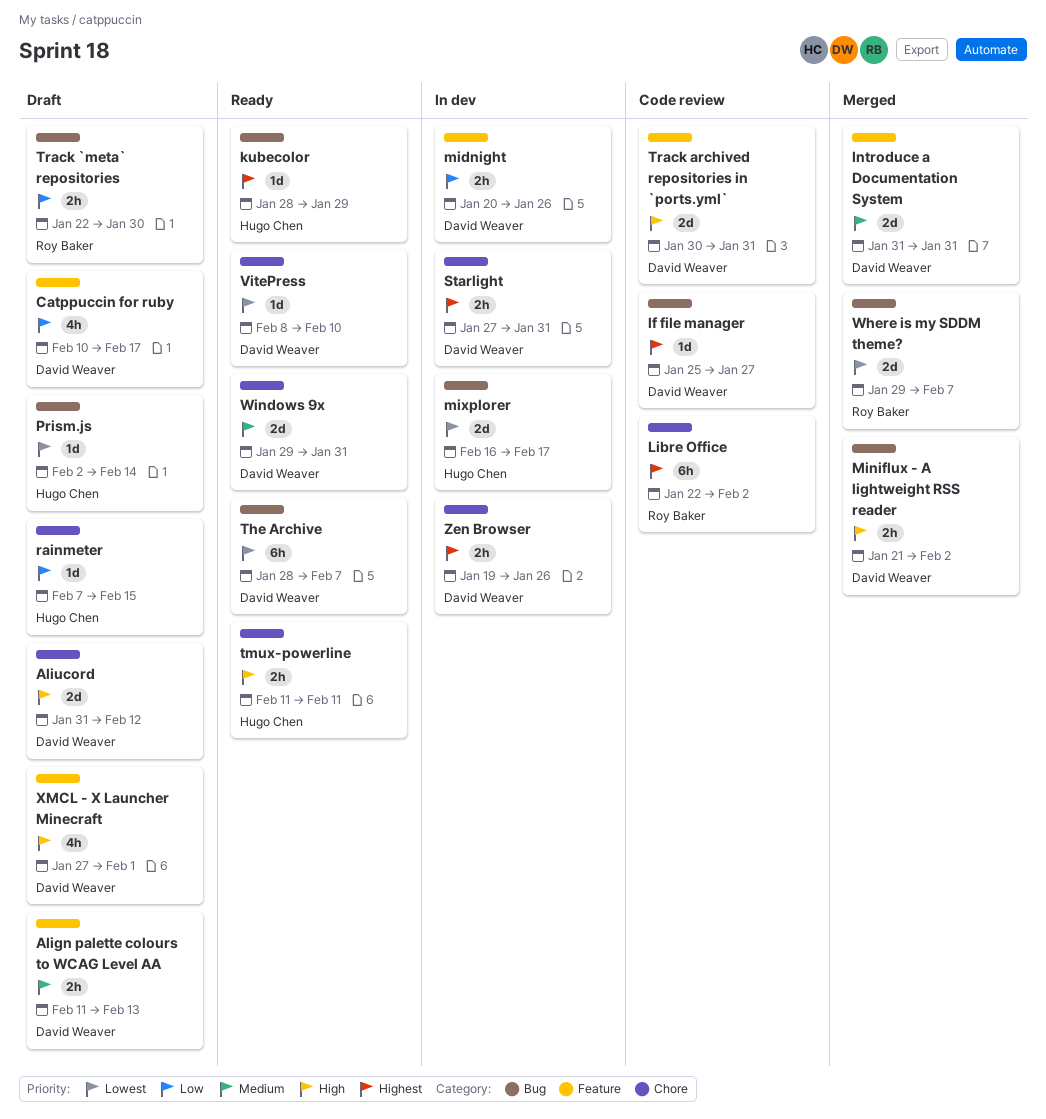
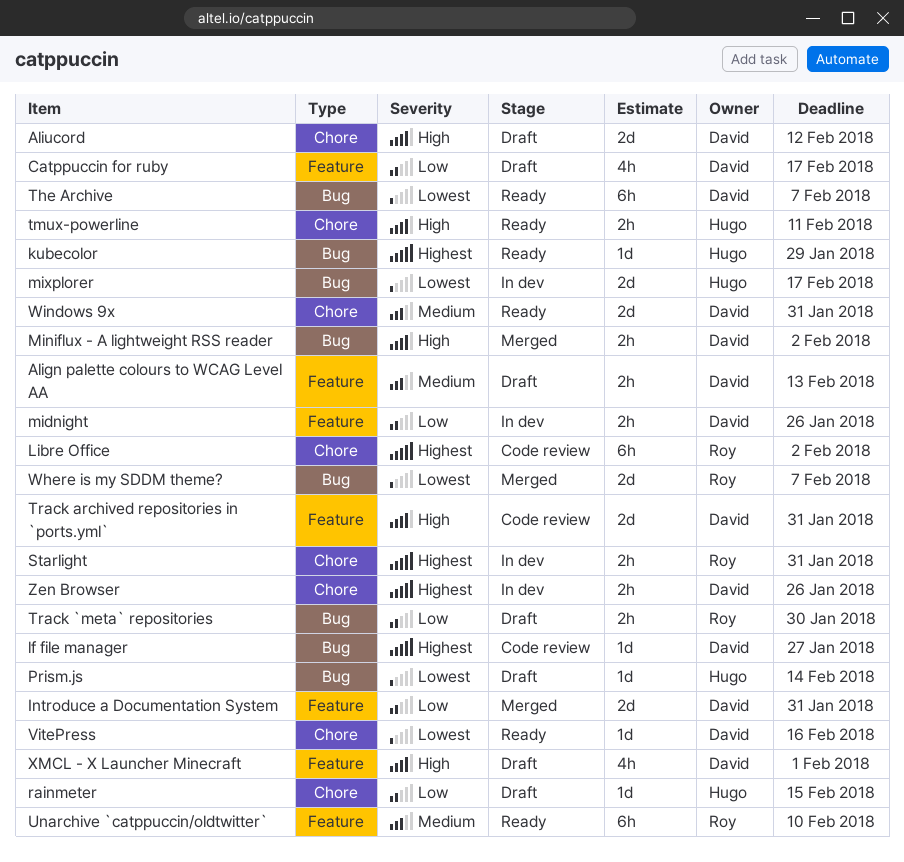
Introduce a Documentation System, priority: Medium -> Low
Starlight, owner: David Weaver -> Roy Baker
Unarchive `catppuccin/oldtwitter`: none -> present
VitePress, due: Feb 10 -> Feb 16

